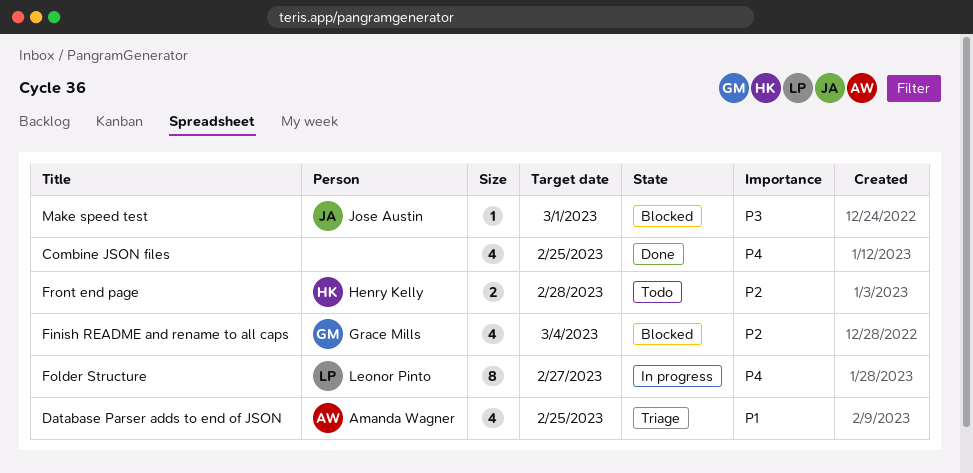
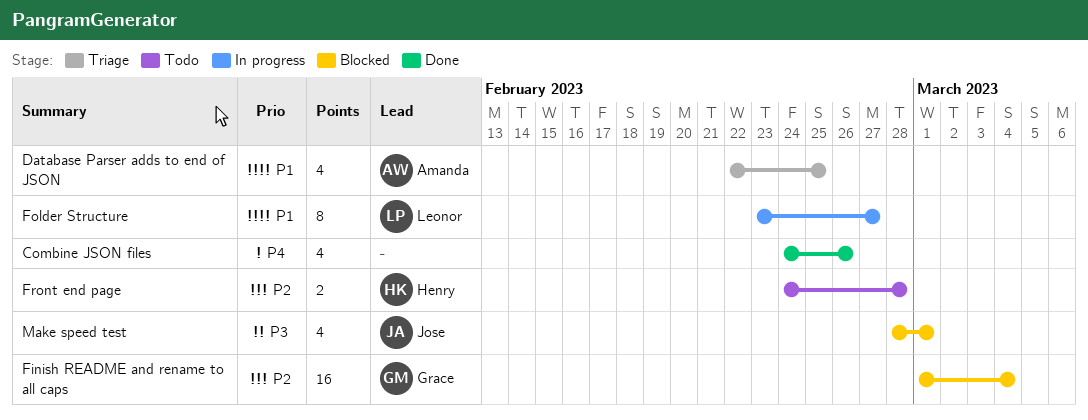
Combine JSON files, due: Feb 25 -> Feb 26
Finish README and rename to all caps, estimate: 4 -> 16
Folder Structure, priority: P4 -> P1
Make speed test, estimate: 1 -> 4

